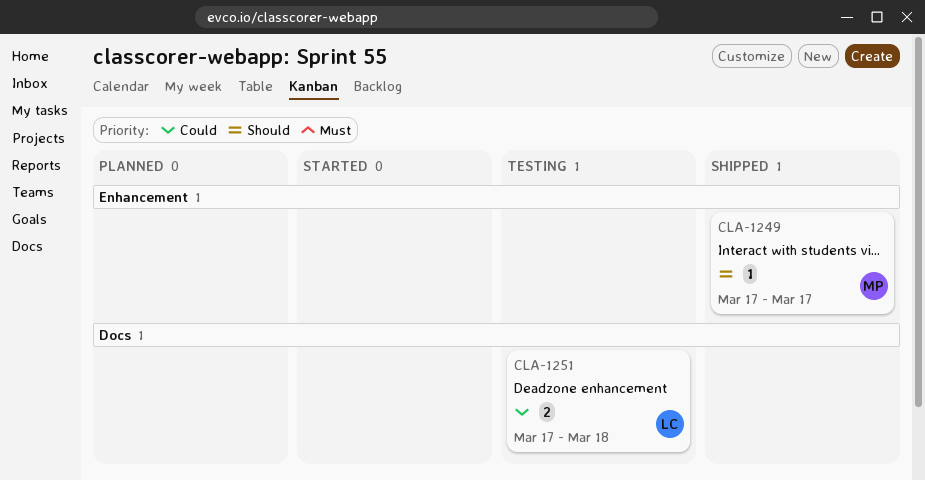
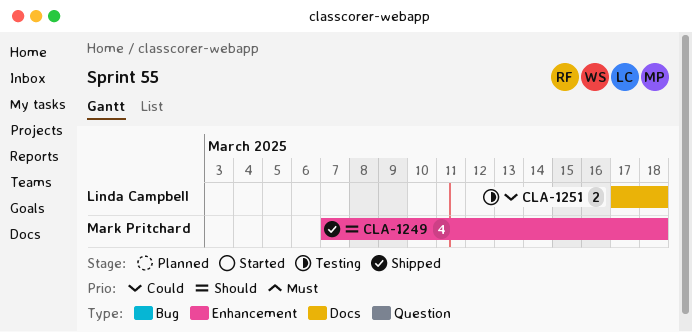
CLA-1249, estimate: 1 -> 4
CLA-1249, start: Mar 17 -> Mar 7
CLA-1249, due: Mar 17 -> Mar 18

